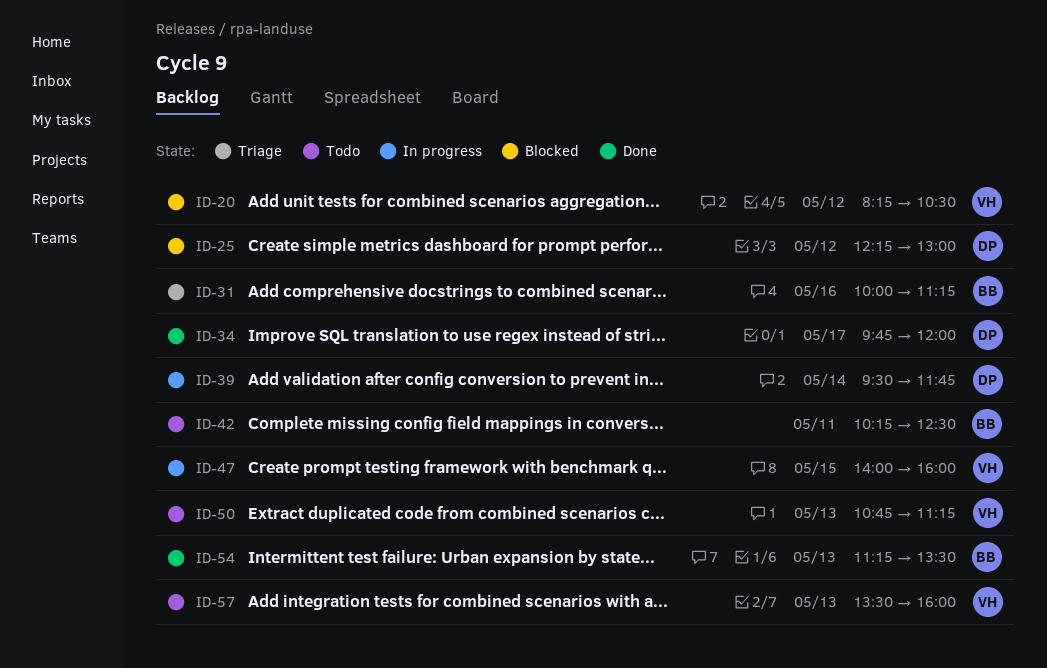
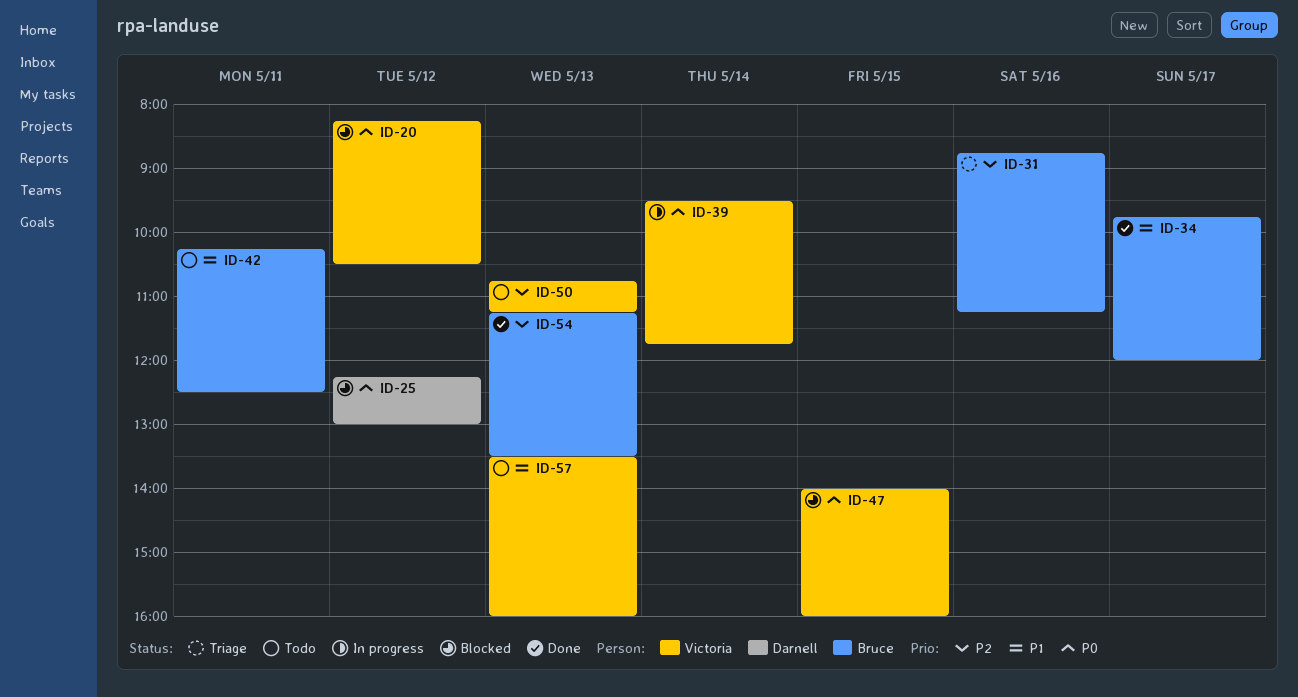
ID-31, begins: 10:00 -> 08:45
ID-34, owner: Darnell -> Bruce
ID-39, owner: Darnell -> Victoria
ID-47, status: In progress -> Blocked

